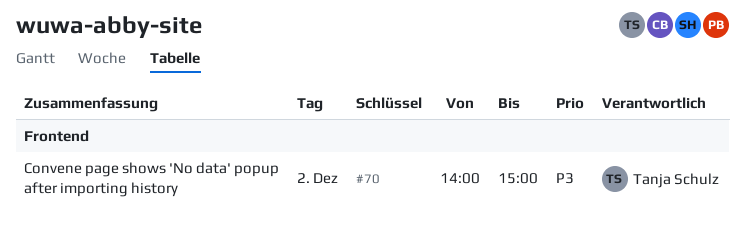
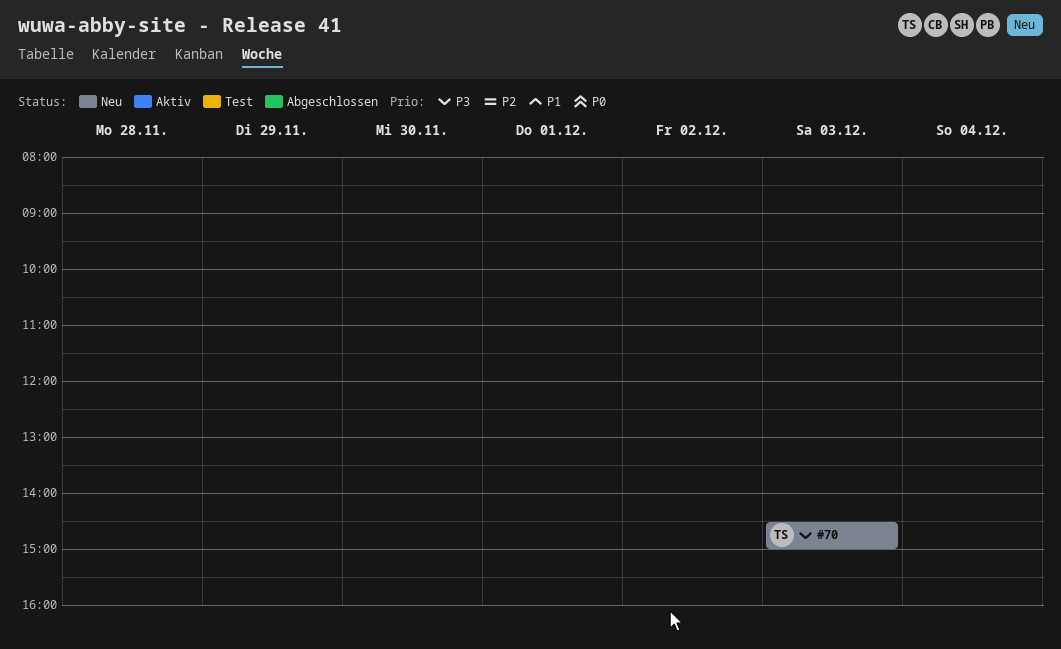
#70, day: Dec 2 -> Dec 3
#70, begins: 14:00 -> 14:30

